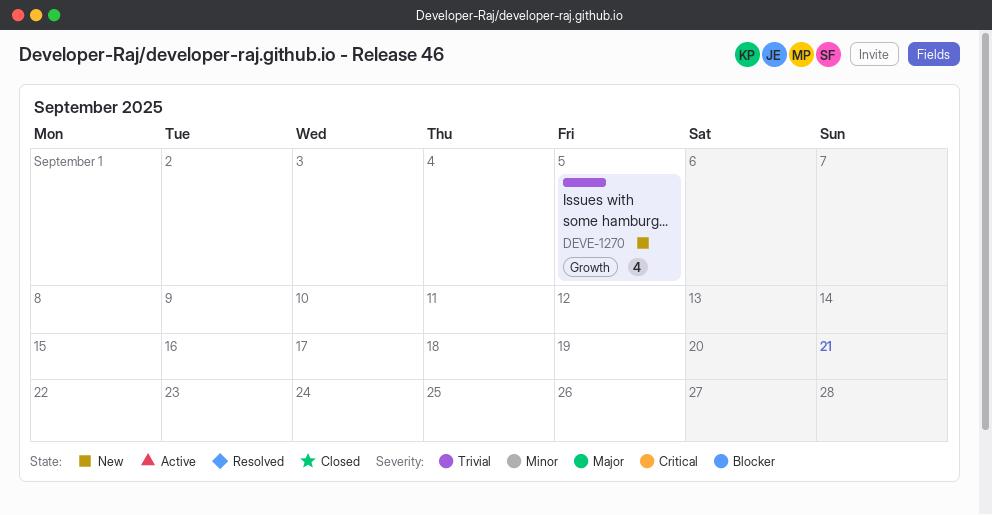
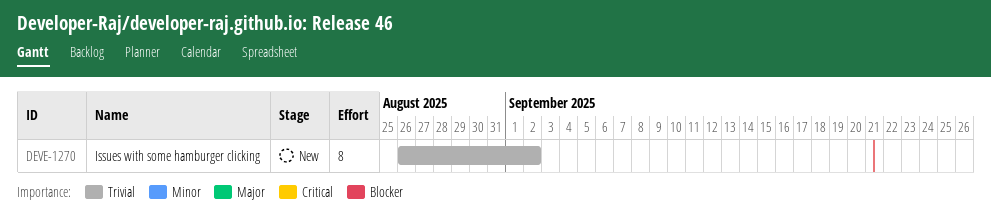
DEVE-1270, estimate: 4 -> 8
DEVE-1270, due: Sep 5 -> Sep 2

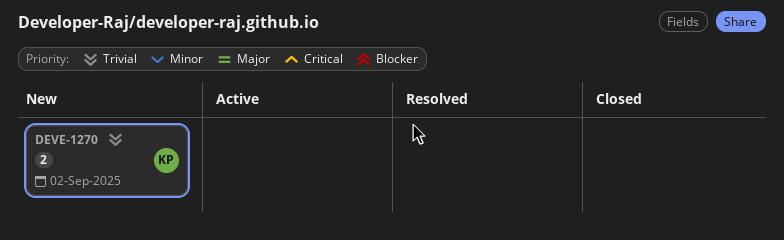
DEVE-1270, estimate: 8 -> 2

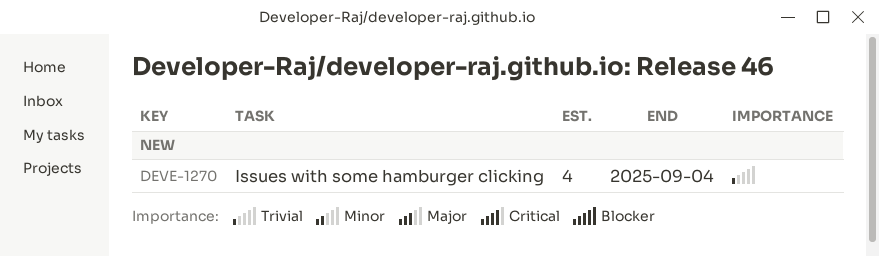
DEVE-1270, estimate: 2 -> 4
DEVE-1270, due: Sep 2 -> Sep 4

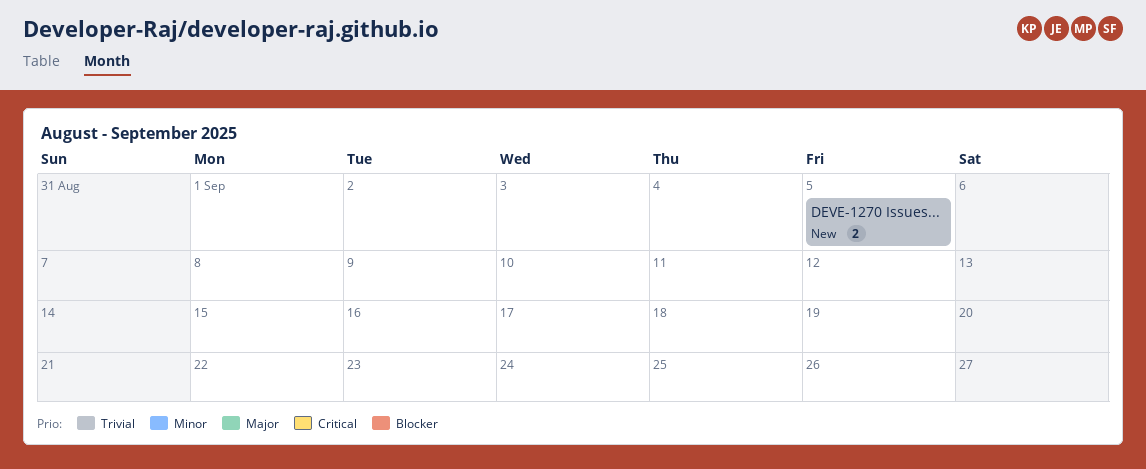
DEVE-1270, estimate: 4 -> 2
DEVE-1270, due: Sep 4 -> Sep 5

